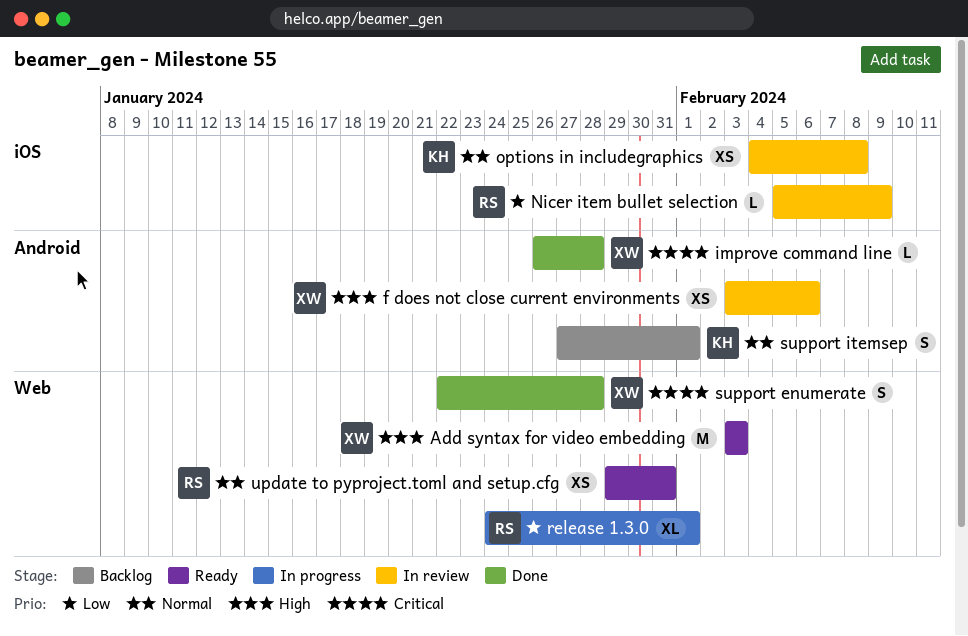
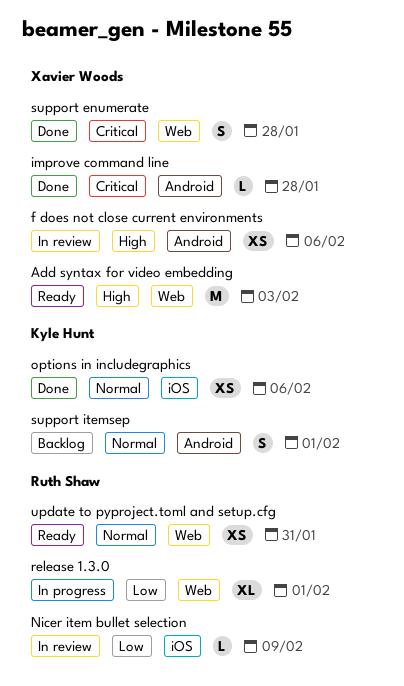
options in includegraphics, status: In review -> Done
options in includegraphics, due: Feb 8 -> Feb 6

